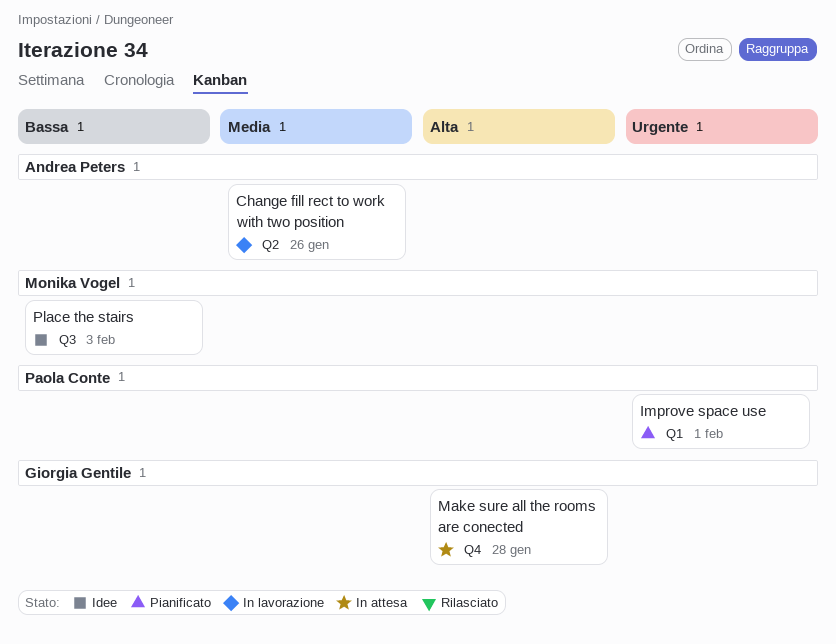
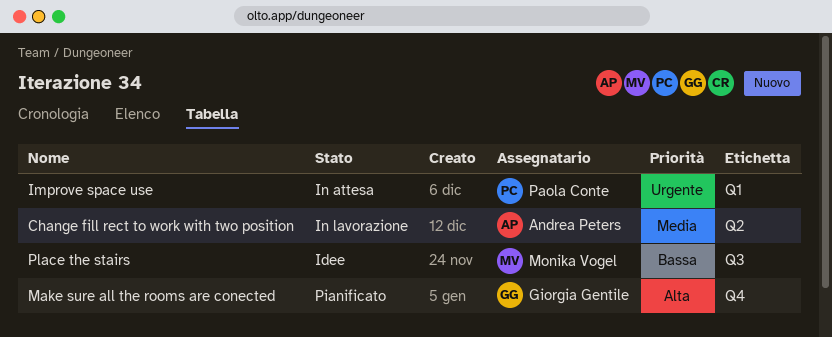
Improve space use, status: Pianificato -> In attesa
Make sure all the rooms are conected, status: In attesa -> Pianificato

